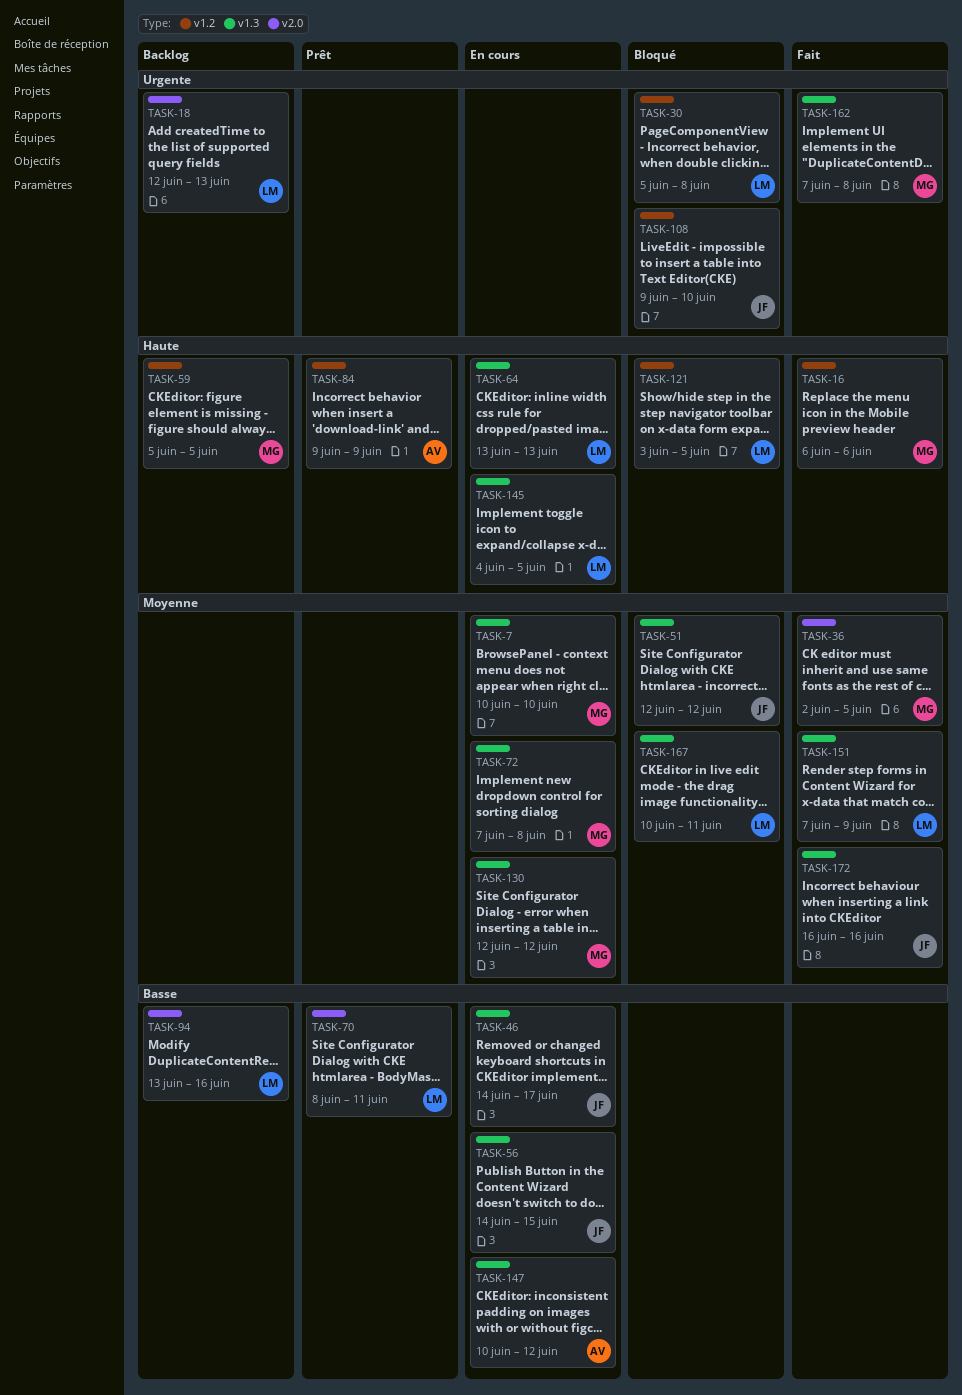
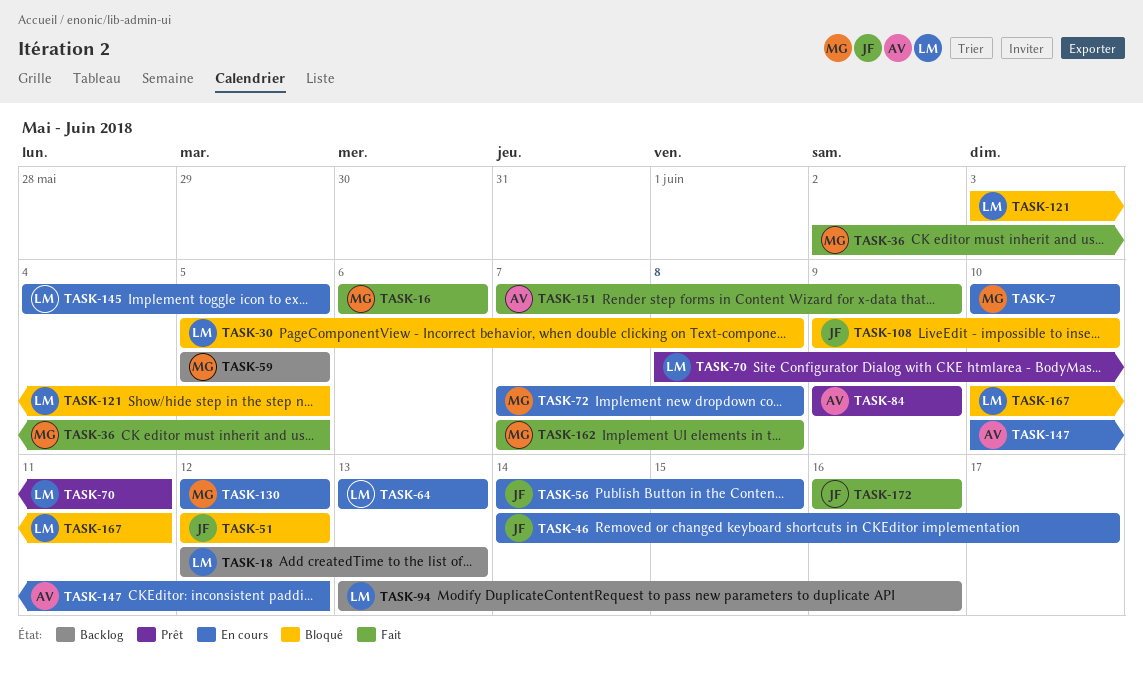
TASK-151, owner: LM -> AV

